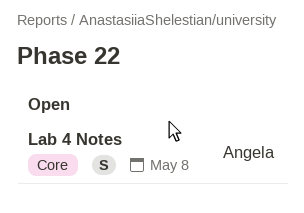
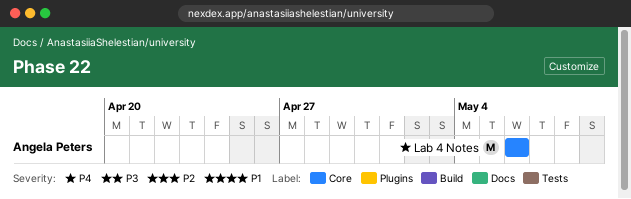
Lab 4 Notes, estimate: S -> M
Lab 4 Notes, due: May 8 -> May 6

